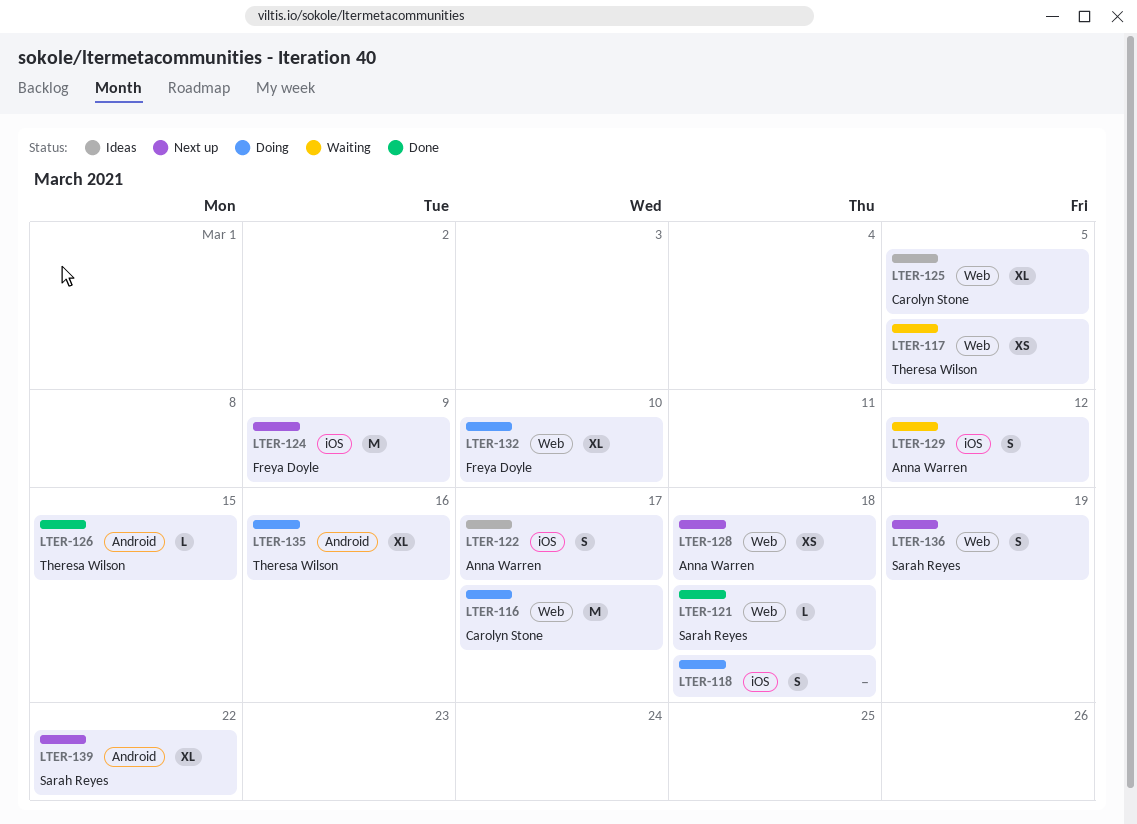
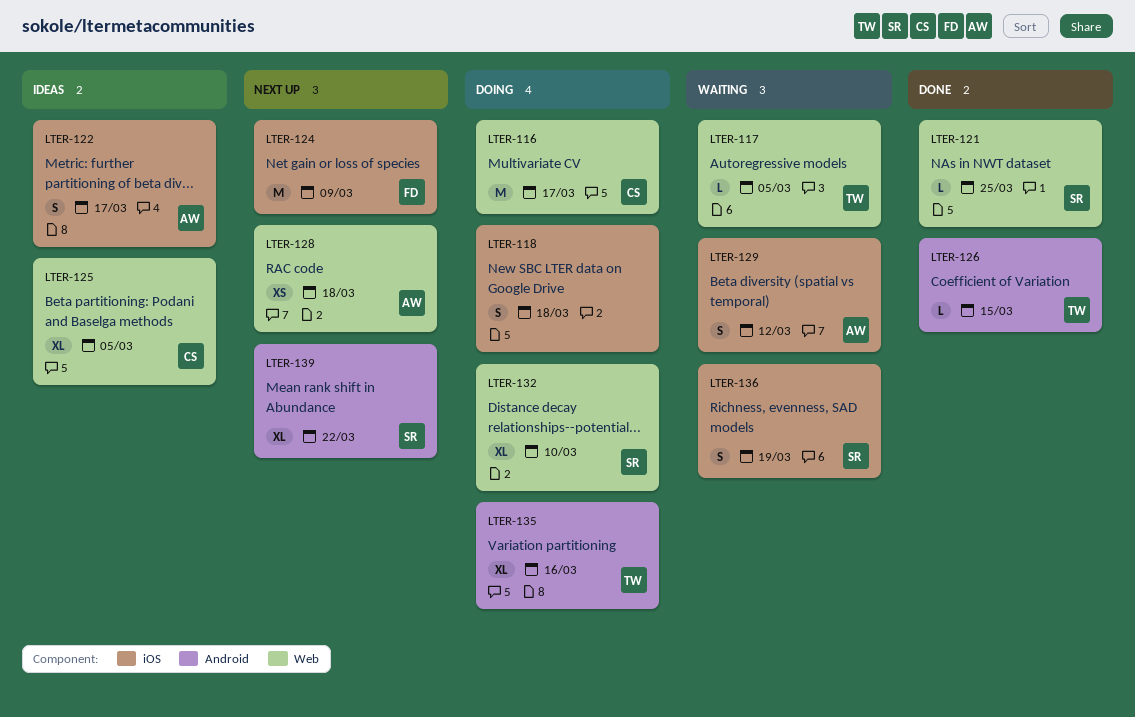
LTER-117, estimate: XS -> L
LTER-121, due: Mar 18 -> Mar 25
LTER-132, owner: Freya Doyle -> Sarah Reyes
LTER-136, status: Next up -> Waiting
LTER-136, label: Web -> iOS

